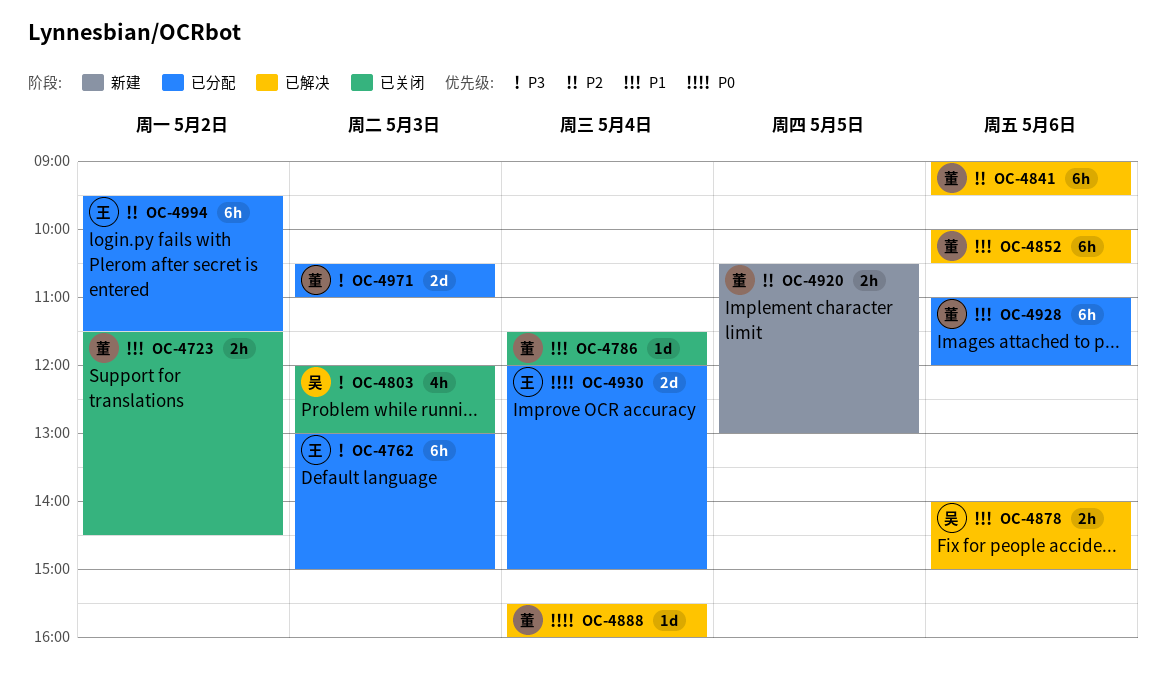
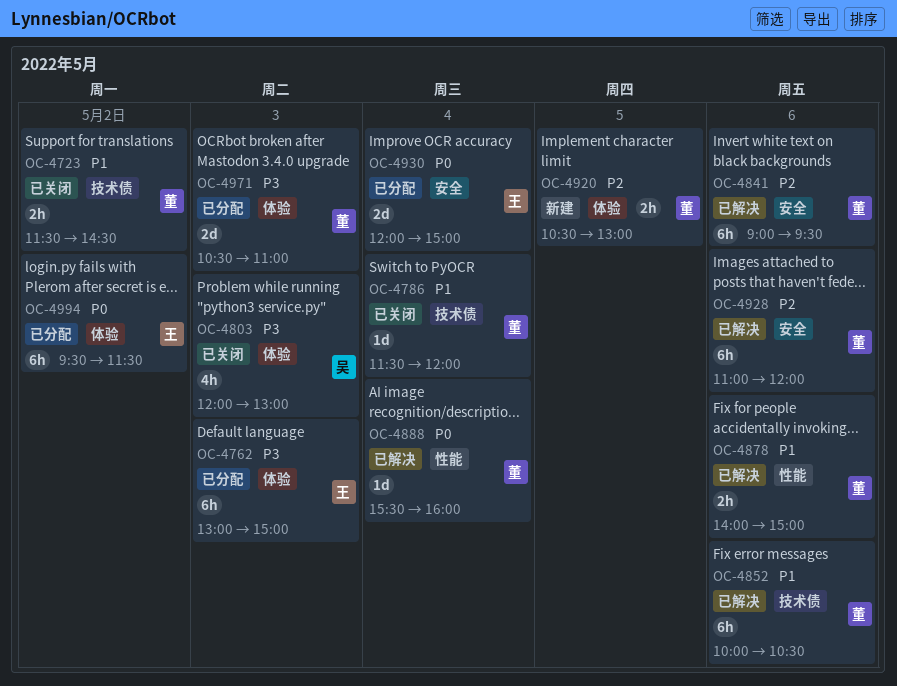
OC-4878, owner: 吴 -> 董
OC-4928, status: 已分配 -> 已解决
OC-4928, priority: P1 -> P2
OC-4994, priority: P2 -> P0

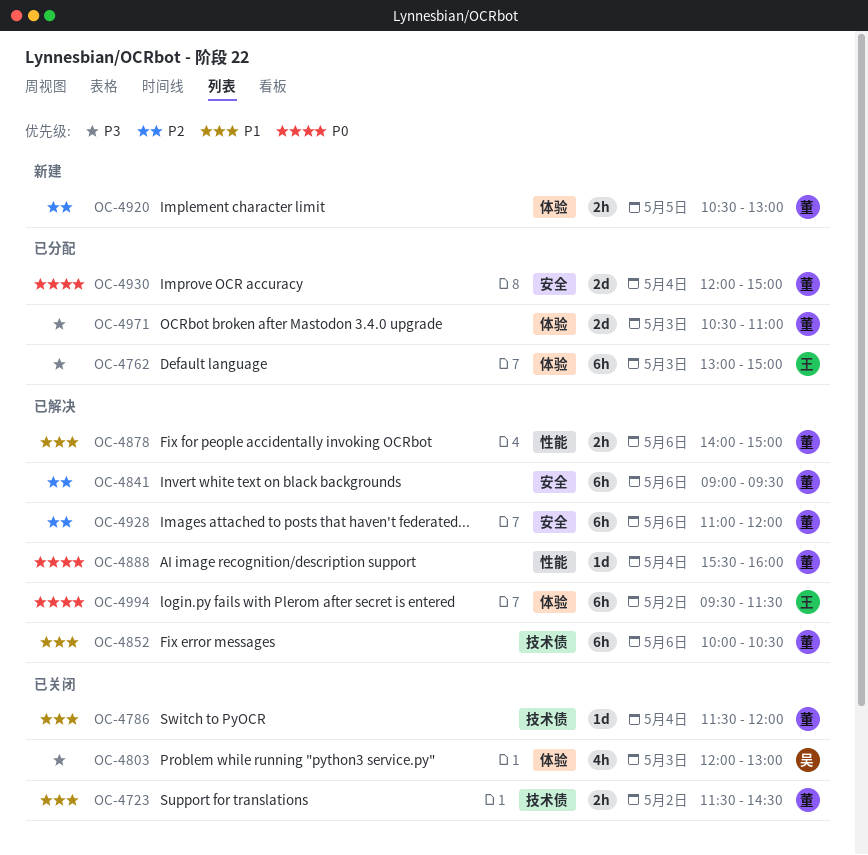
OC-4930, owner: 王 -> 董
OC-4994, status: 已分配 -> 已解决

